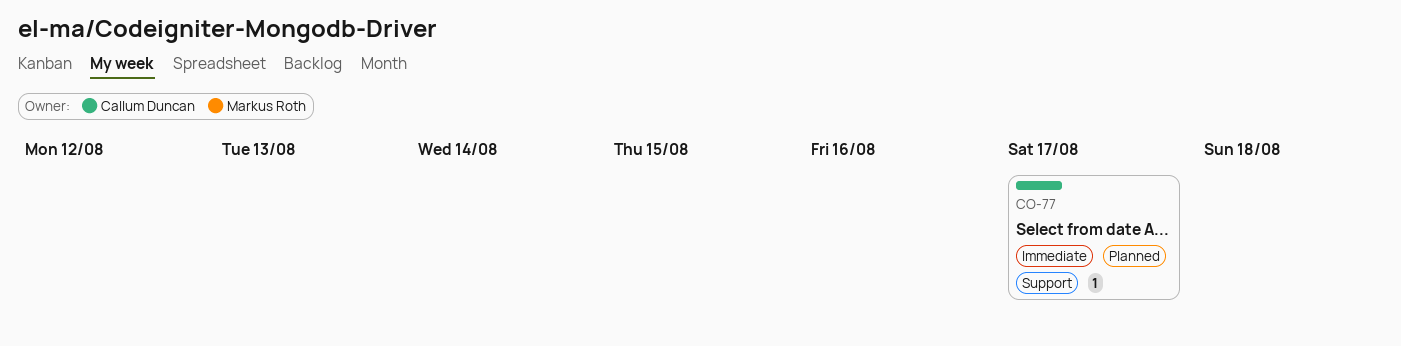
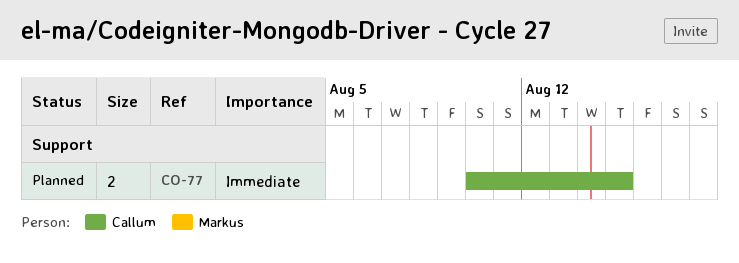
CO-77, estimate: 1 -> 2
CO-77, due: Aug 17 -> Aug 15

